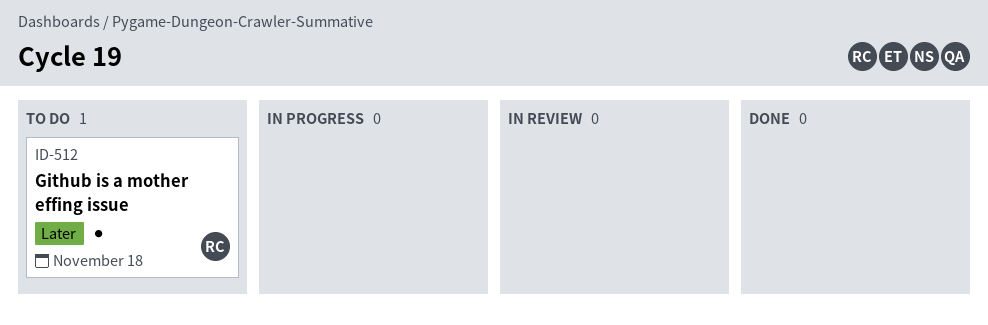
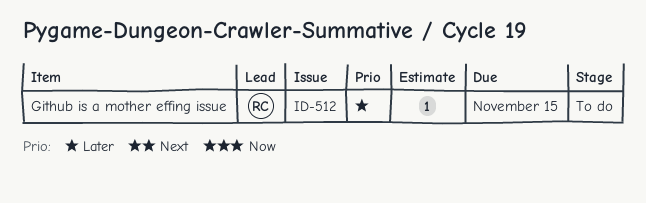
ID-512, due: Nov 18 -> Nov 15

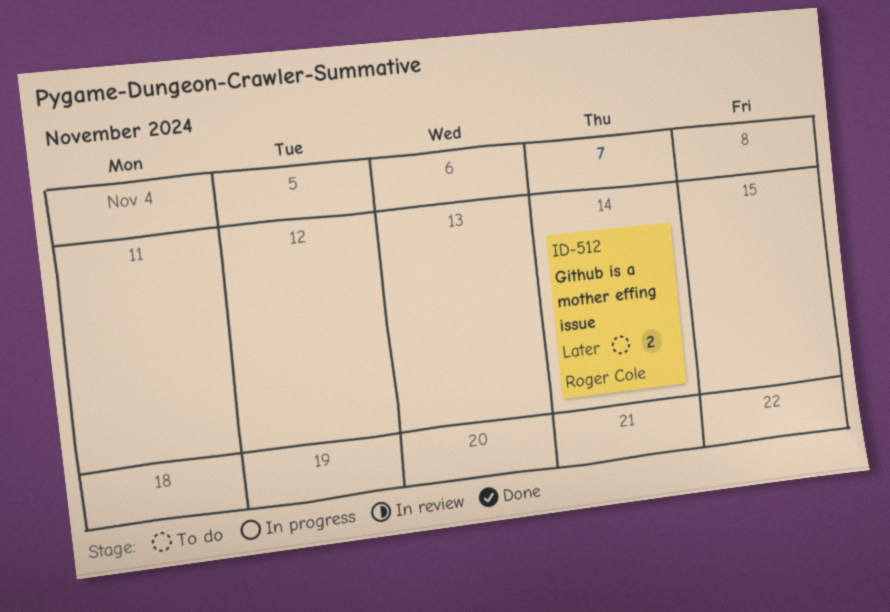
ID-512, estimate: 1 -> 2
ID-512, due: Nov 15 -> Nov 14

